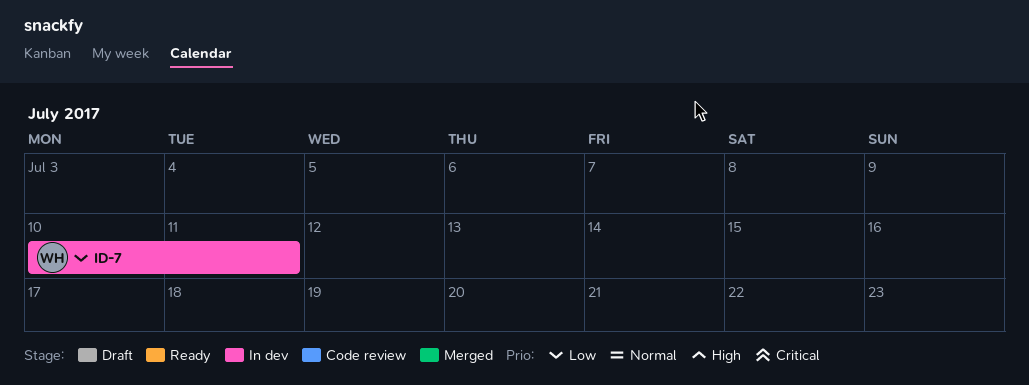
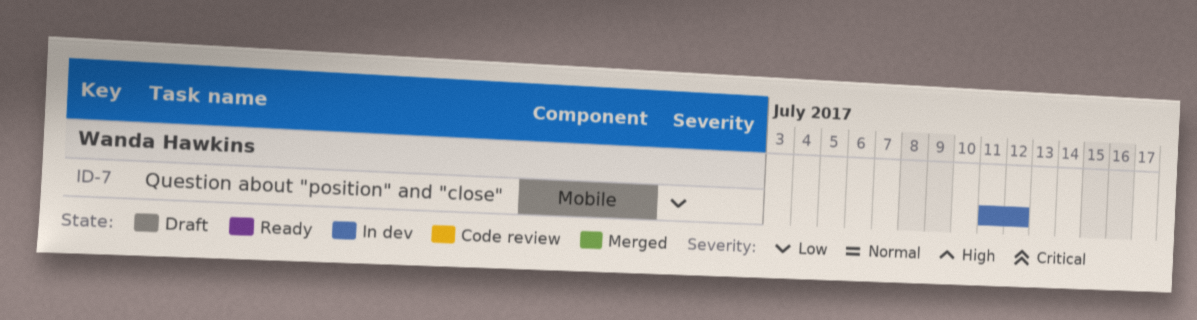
ID-7, start: Jul 10 -> Jul 11
ID-7, due: Jul 11 -> Jul 12

